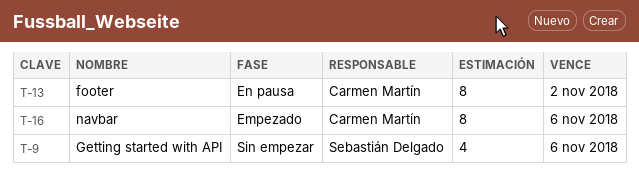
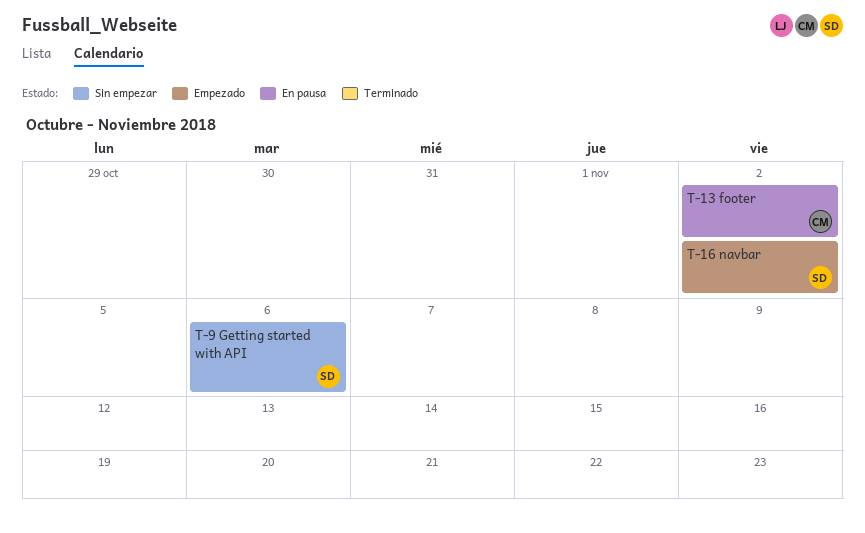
T-16, owner: Carmen Martín -> Sebastián Delgado
T-16, due: Nov 6 -> Nov 2

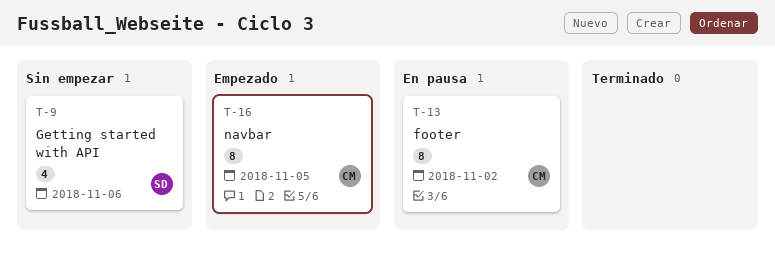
T-16, owner: SD -> CM
T-16, due: Nov 2 -> Nov 5

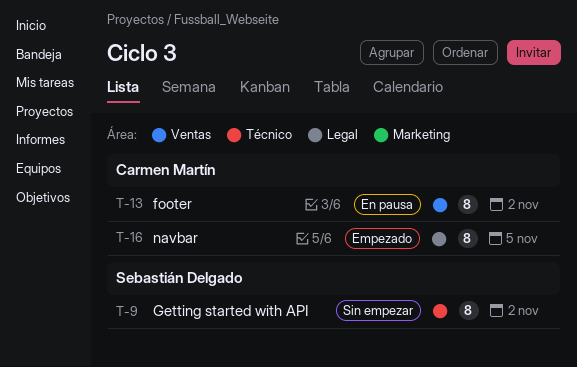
T-9, estimate: 4 -> 8
T-9, due: Nov 6 -> Nov 2

